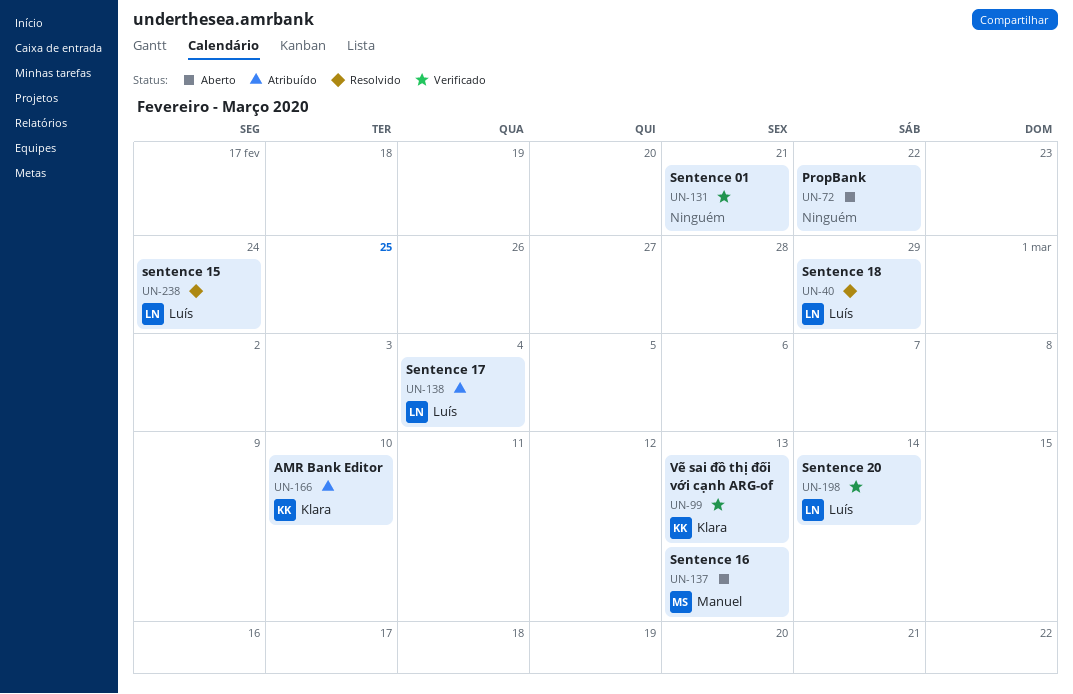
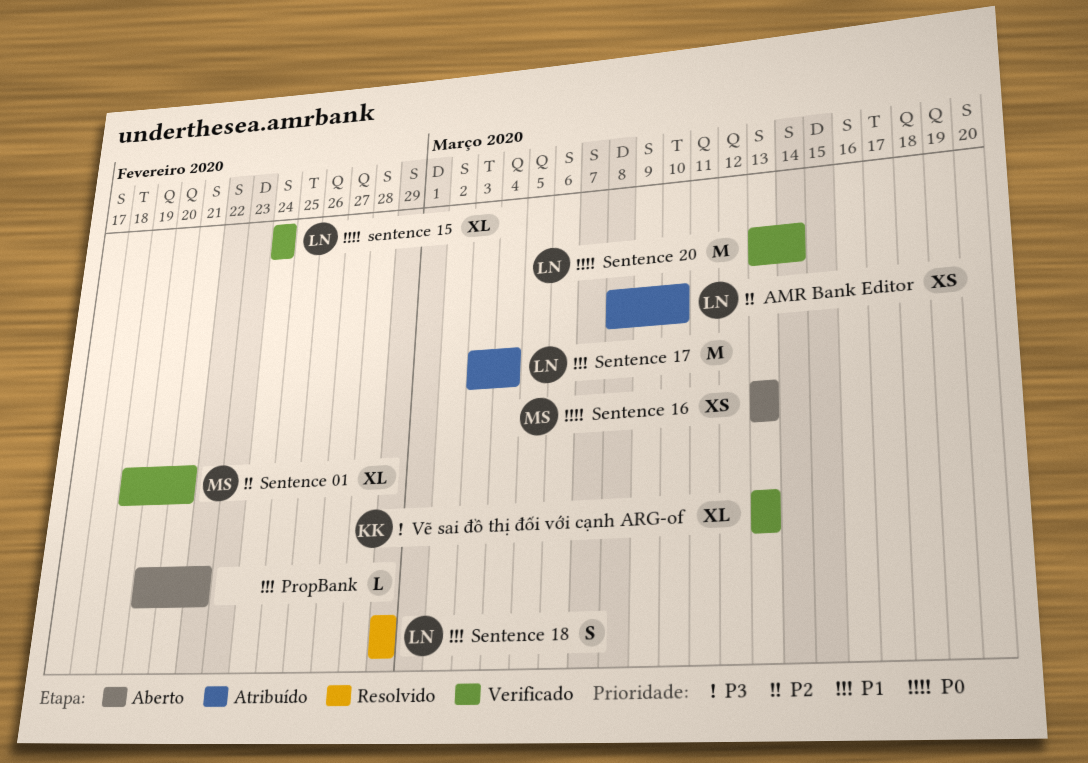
AMR Bank Editor, owner: Klara -> Luís
Sentence 01, owner: none -> Manuel
sentence 15, status: Resolvido -> Verificado

